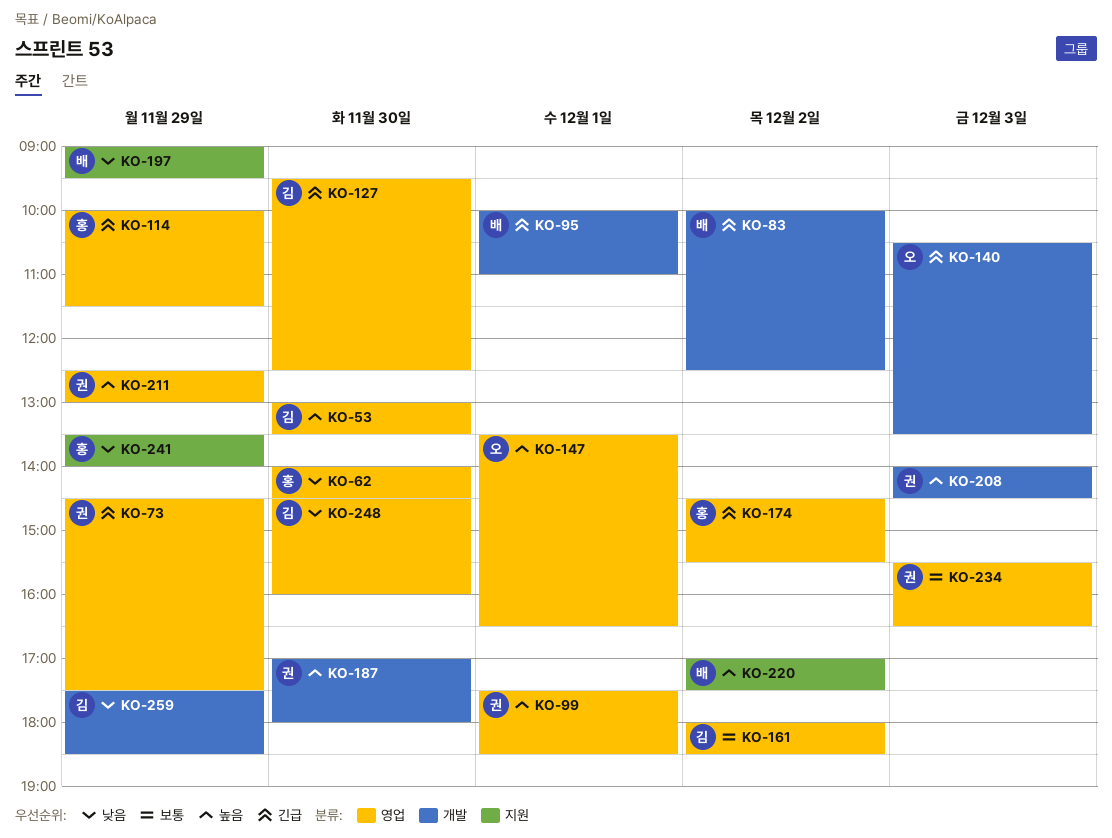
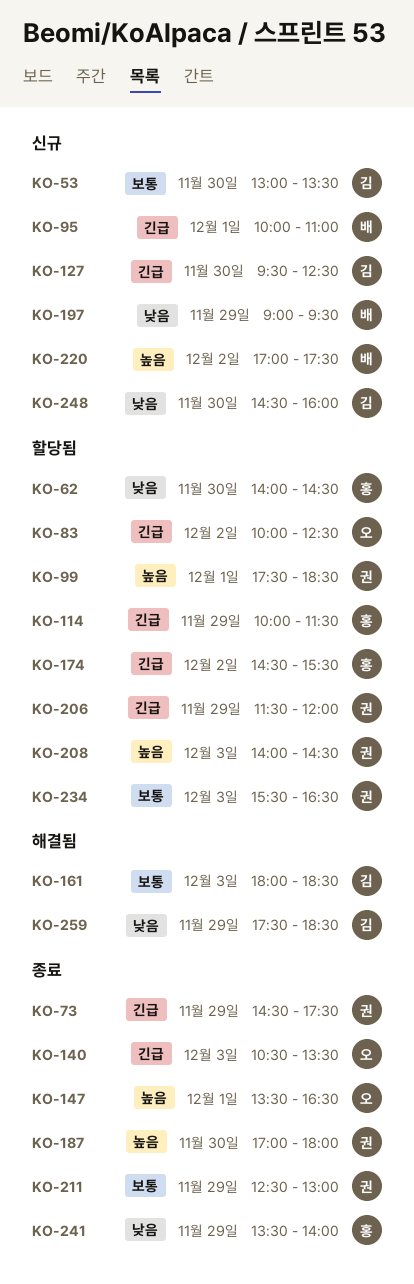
KO-53, priority: 높음 -> 보통
KO-83, owner: 배 -> 오
KO-161, day: Dec 2 -> Dec 3
KO-206: none -> present
KO-211, priority: 높음 -> 보통

